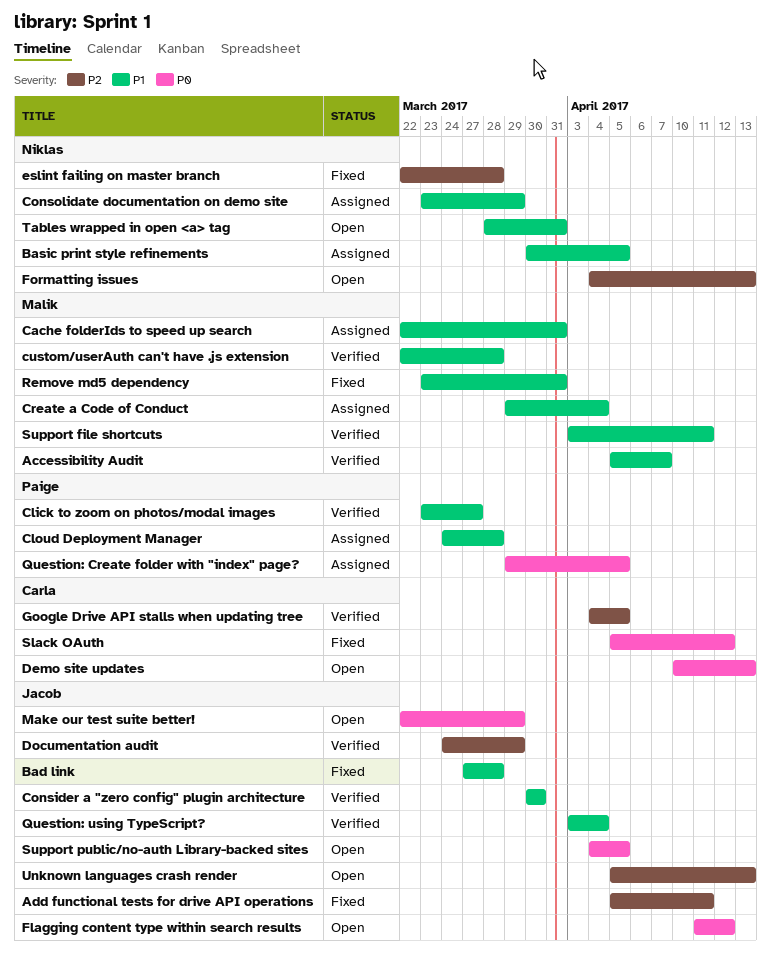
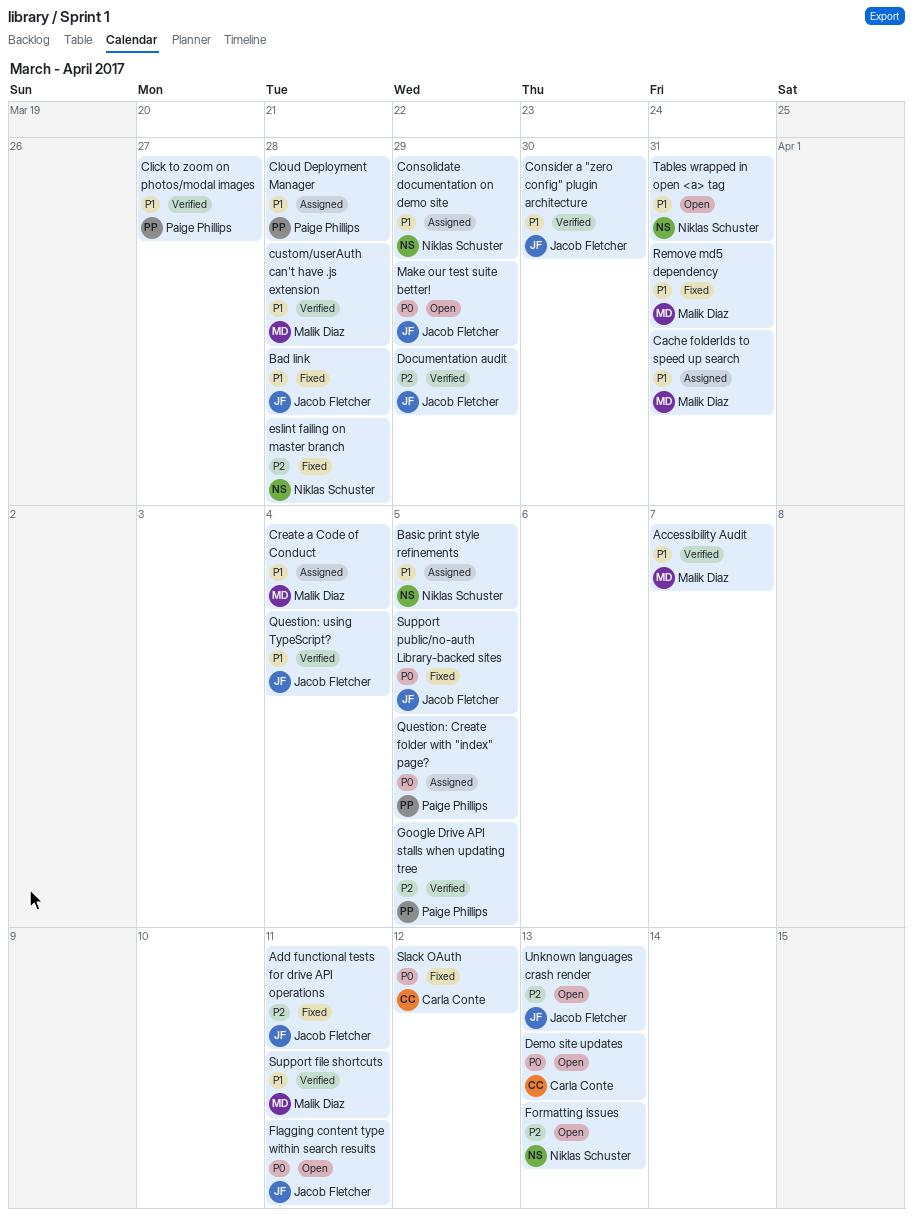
Flagging content type within search results, due: Apr 12 -> Apr 11
Google Drive API stalls when updating tree, owner: Carla Conte -> Paige Phillips
Support public/no-auth Library-backed sites, status: Open -> Fixed

